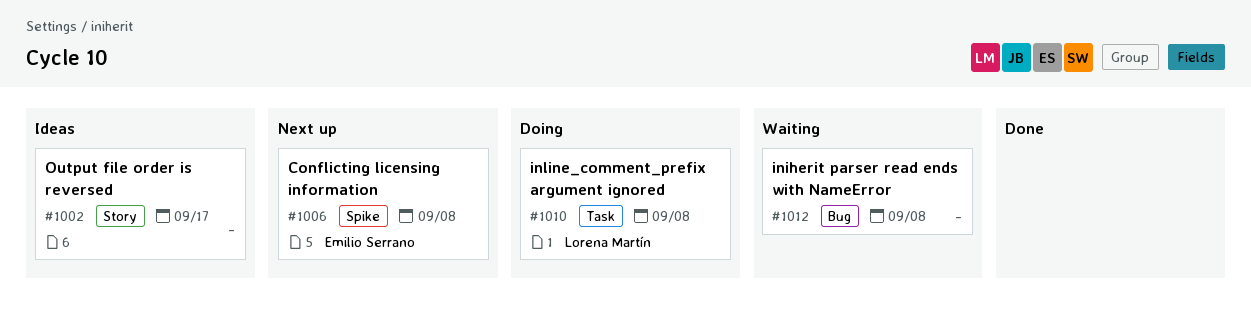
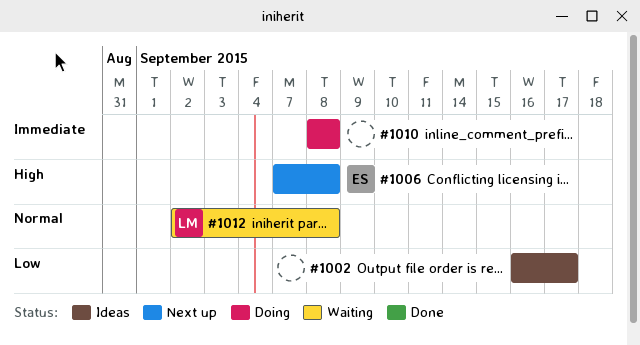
#1010, owner: Lorena Martín -> none
#1012, owner: none -> Lorena Martín

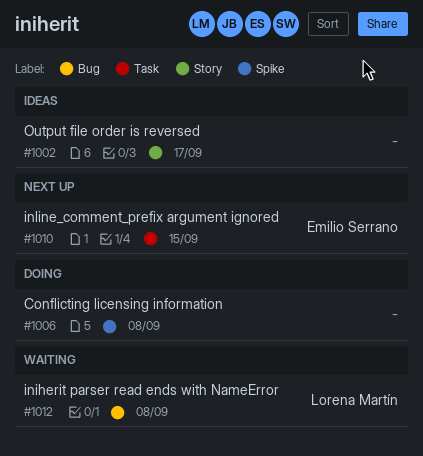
#1006, status: Next up -> Doing
#1006, owner: Emilio Serrano -> none
#1010, status: Doing -> Next up
#1010, owner: none -> Emilio Serrano
#1010, due: Sep 8 -> Sep 15

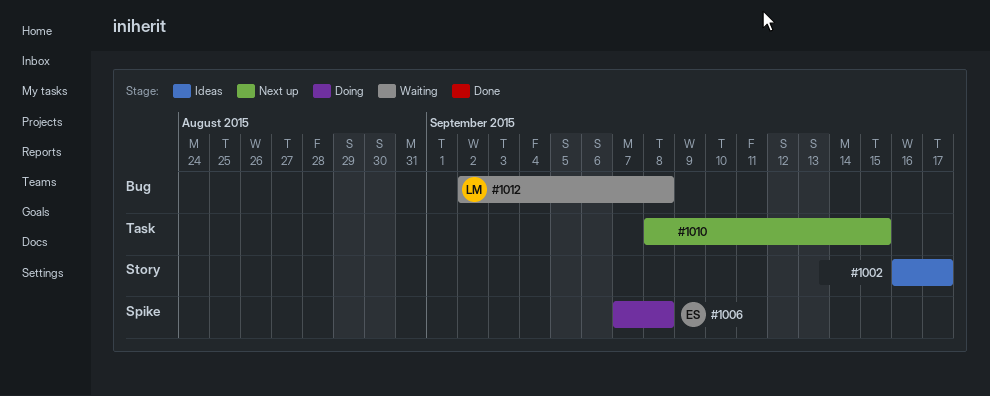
#1006, owner: none -> Emilio Serrano
#1010, owner: Emilio Serrano -> none

